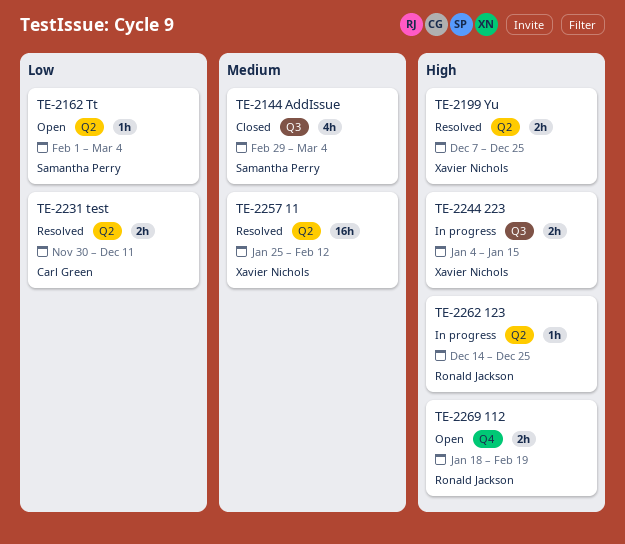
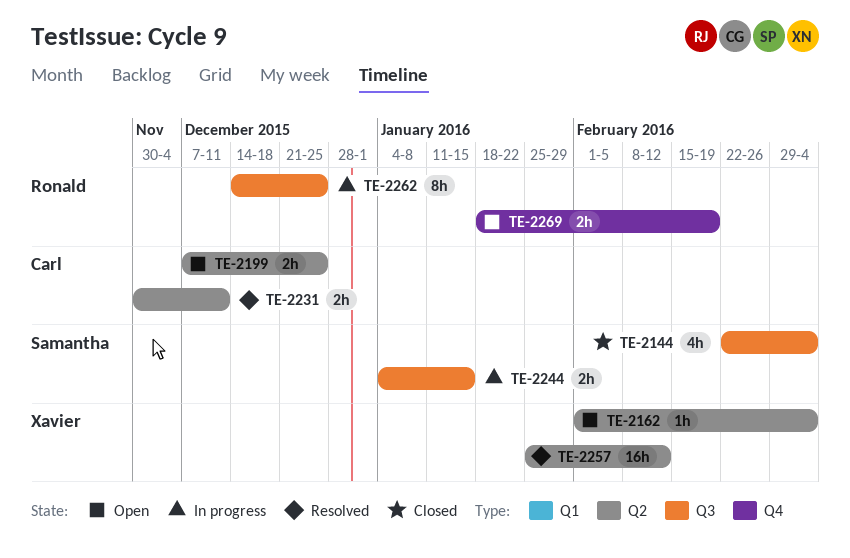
TE-2144, start: Feb 29 -> Feb 22
TE-2162, owner: Samantha Perry -> Xavier Nichols
TE-2199, status: Resolved -> Open
TE-2199, owner: Xavier Nichols -> Carl Green
TE-2244, owner: Xavier Nichols -> Samantha Perry
TE-2262, label: Q2 -> Q3
TE-2262, estimate: 1h -> 8h

